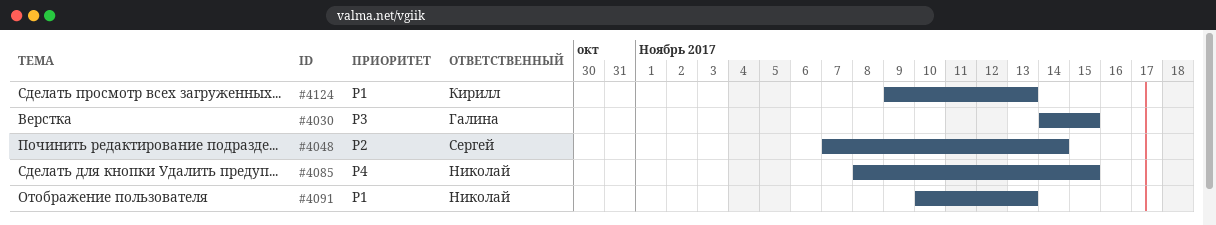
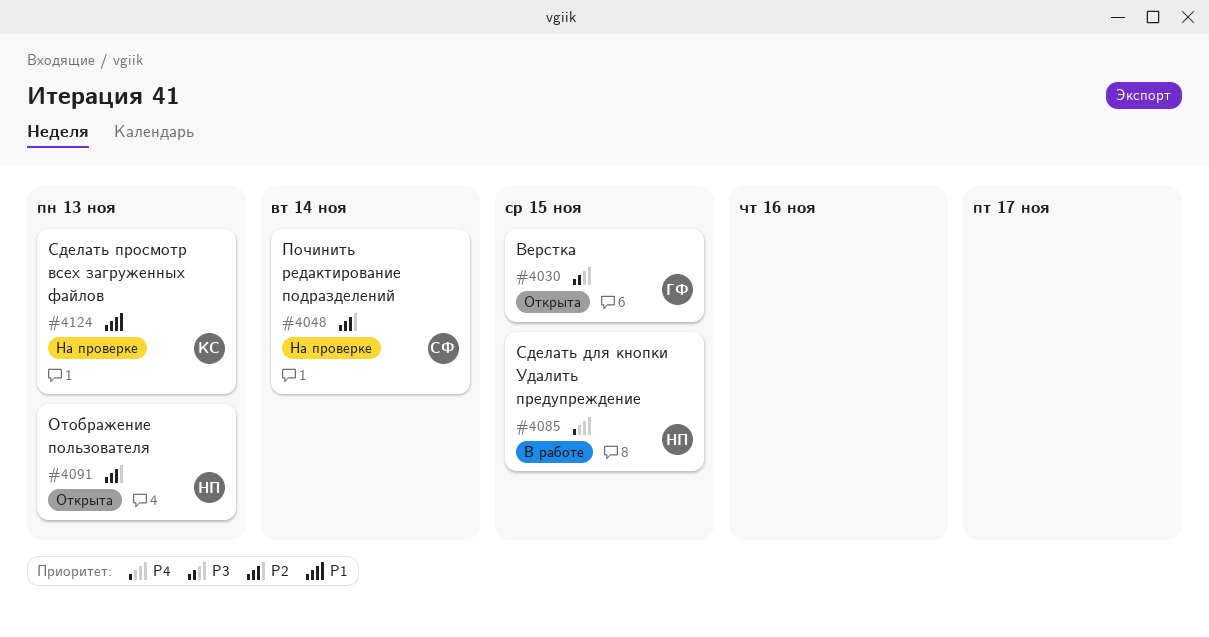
#4091, priority: P1 -> P2

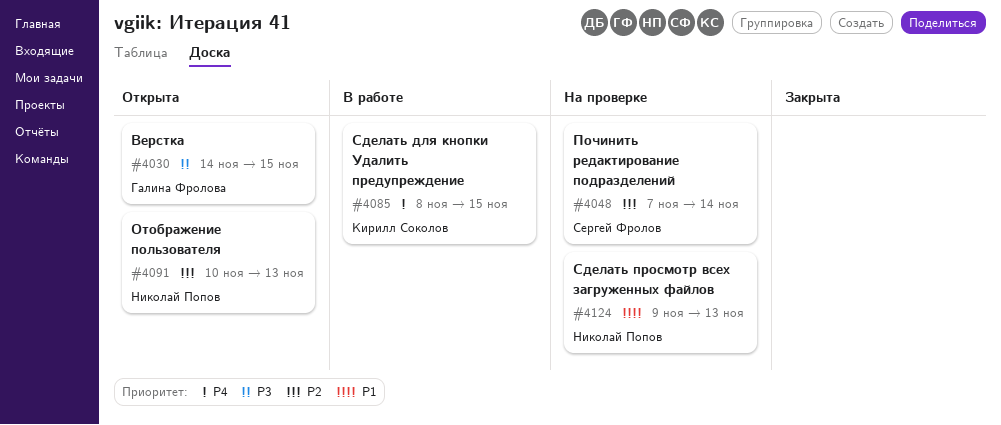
#4085, owner: Николай Попов -> Кирилл Соколов
#4124, owner: Кирилл Соколов -> Николай Попов

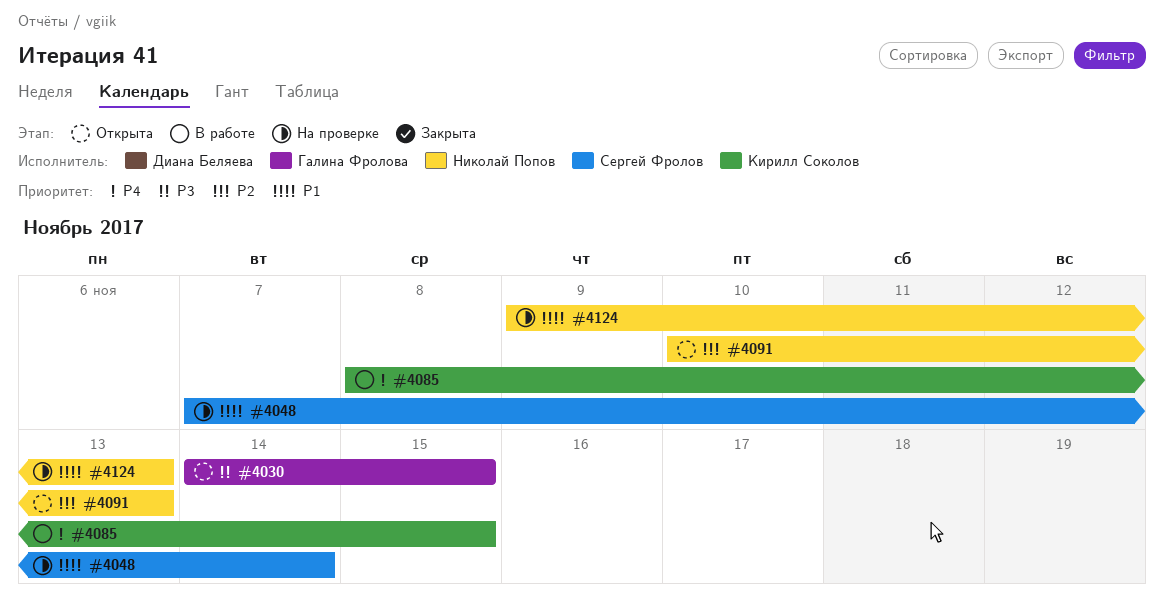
#4048, priority: P2 -> P1

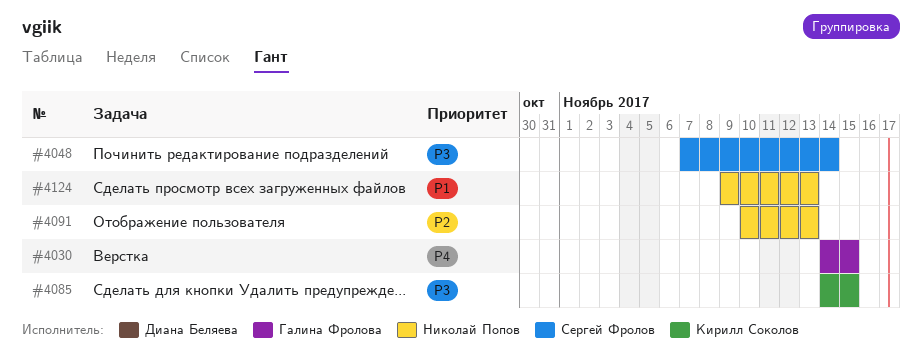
#4030, priority: P3 -> P4
#4048, priority: P1 -> P3
#4085, priority: P4 -> P3
#4085, start: Nov 8 -> Nov 14

